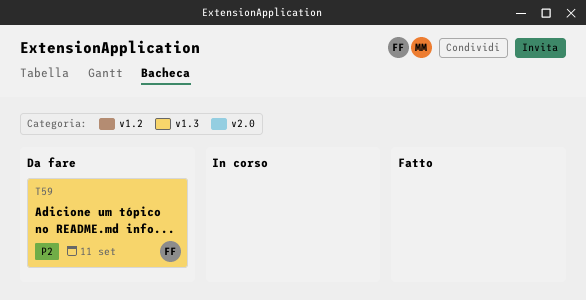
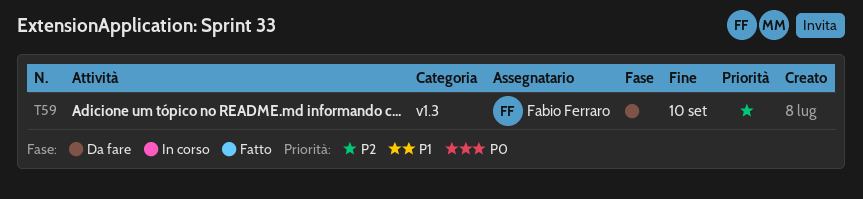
T59, due: Sep 11 -> Sep 10

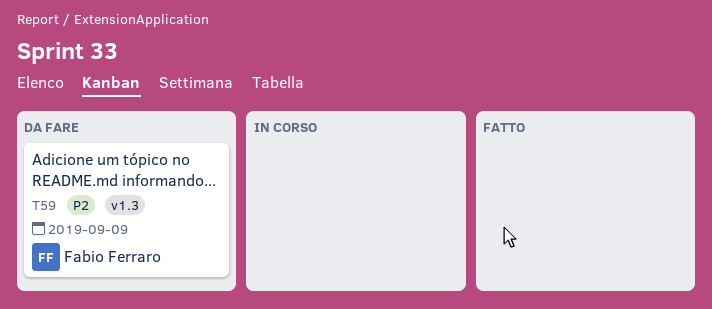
T59, due: Sep 10 -> Sep 9

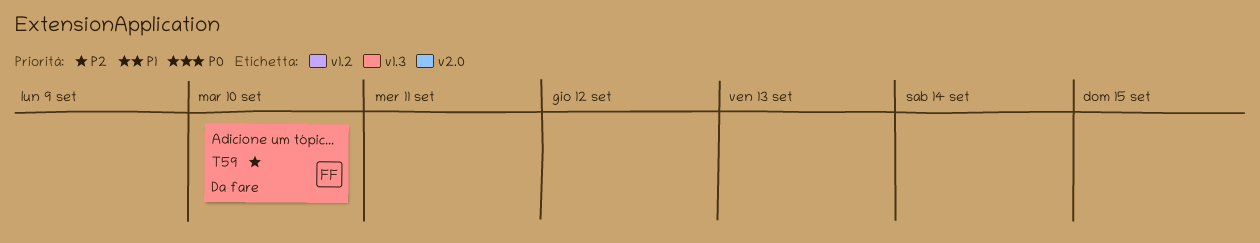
T59, due: Sep 9 -> Sep 10

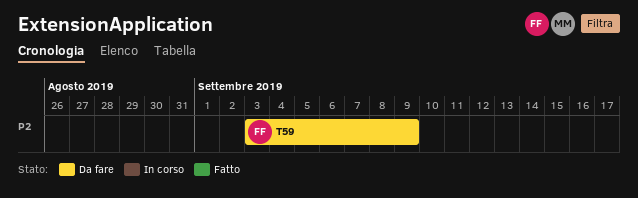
T59, due: Sep 10 -> Sep 9

